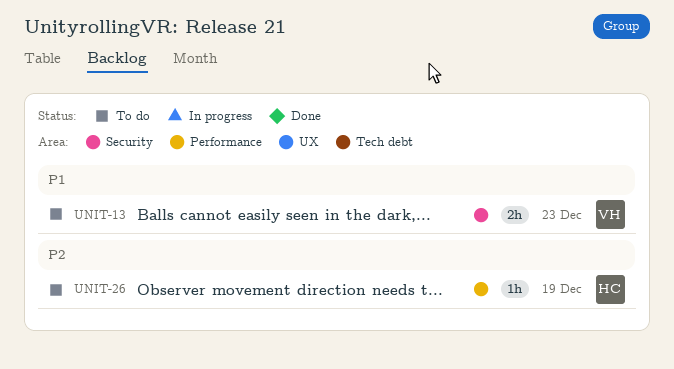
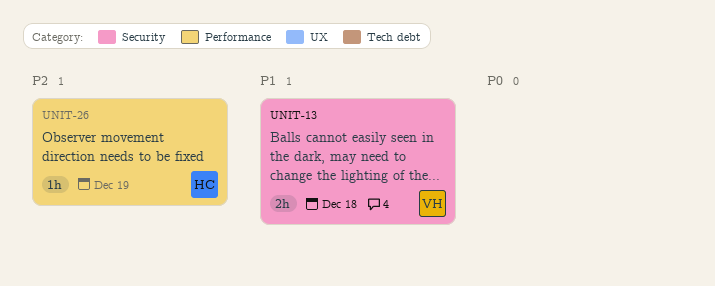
UNIT-13, due: Dec 23 -> Dec 18

